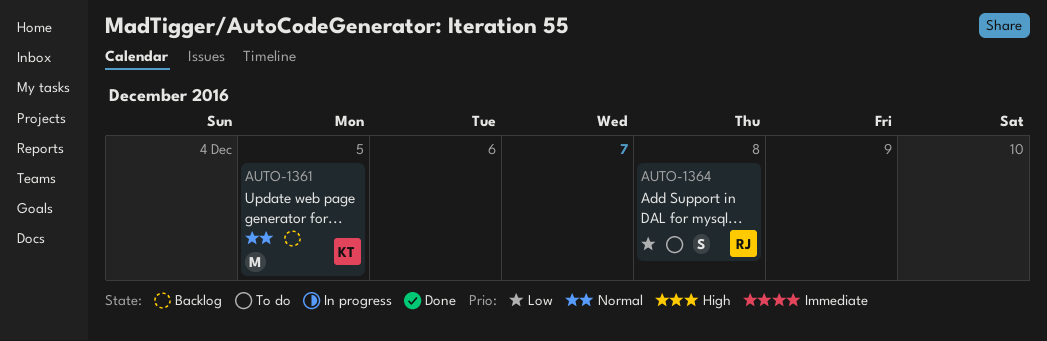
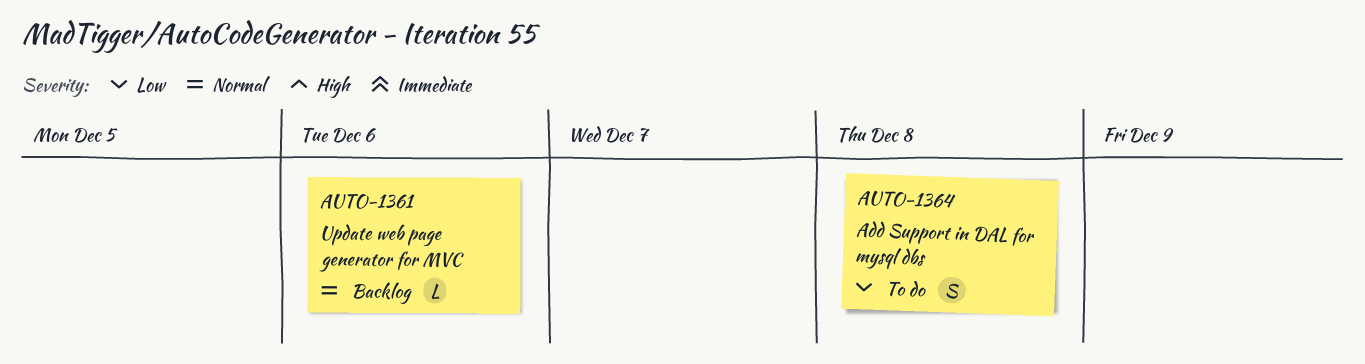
AUTO-1361, estimate: M -> L
AUTO-1361, due: Dec 5 -> Dec 6

